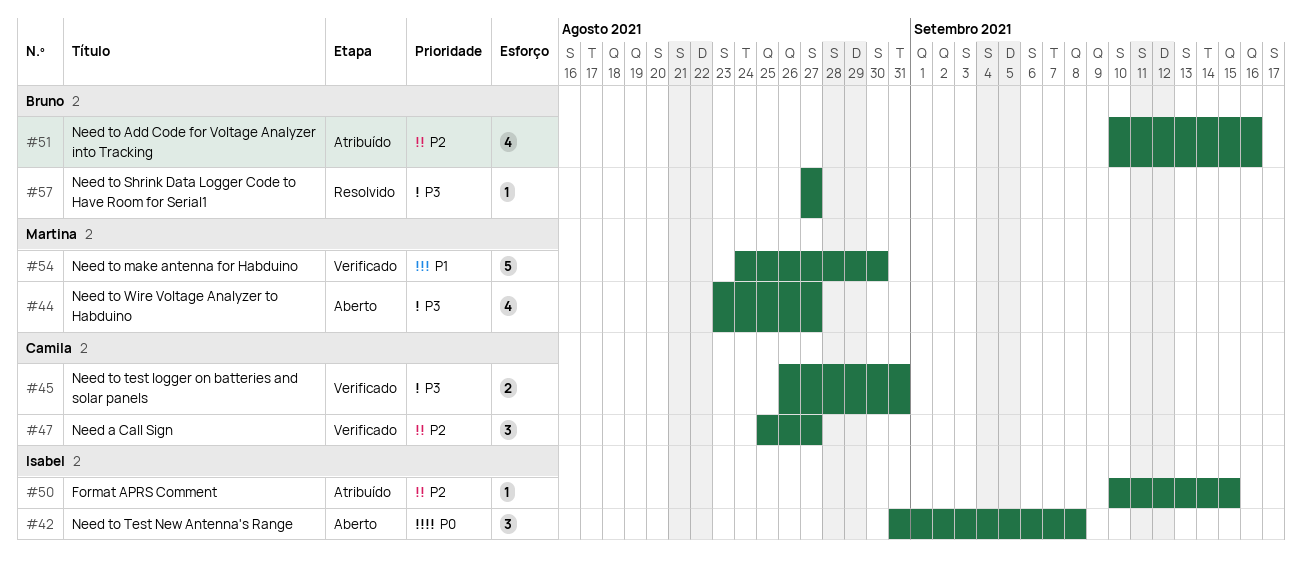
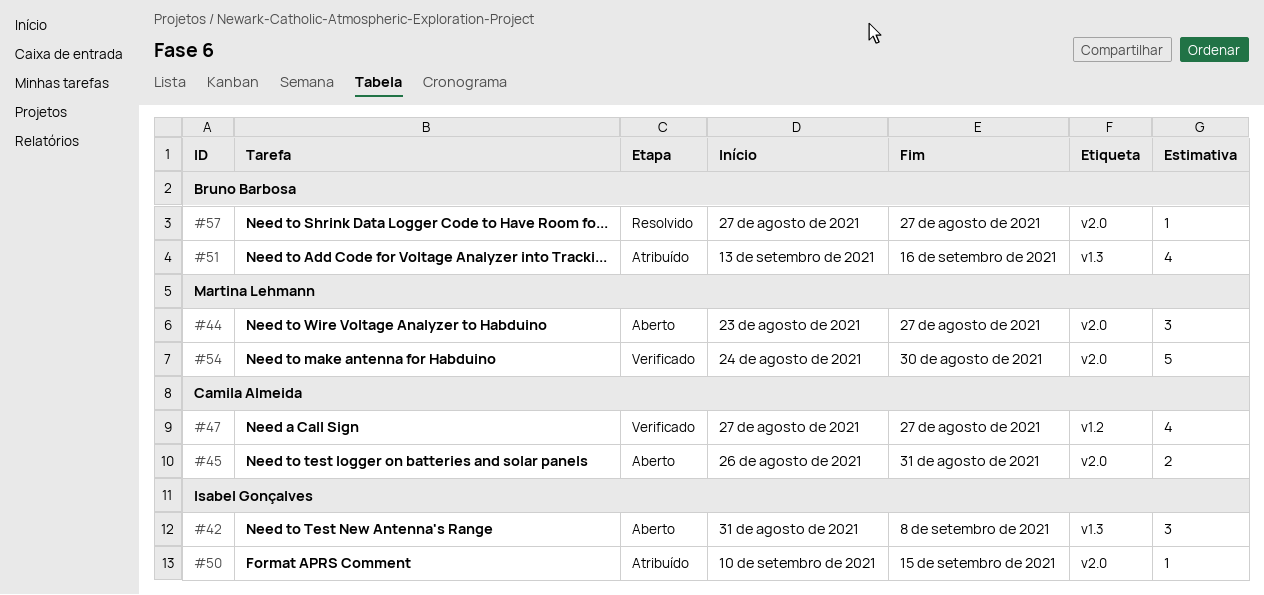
#44, estimate: 4 -> 3
#45, status: Verificado -> Aberto
#47, estimate: 3 -> 4
#47, start: Aug 25 -> Aug 27
#51, start: Sep 10 -> Sep 13

